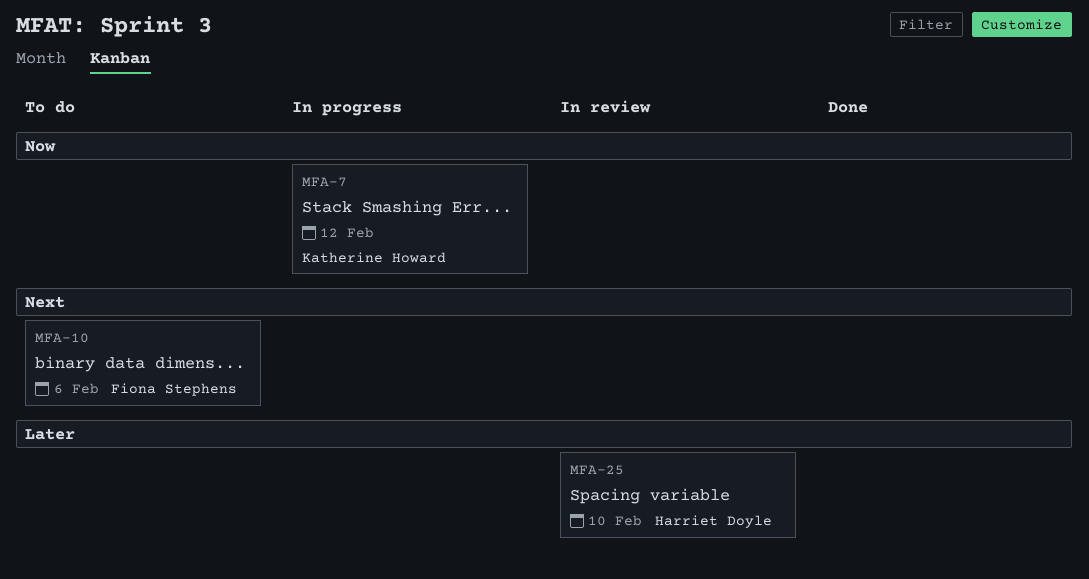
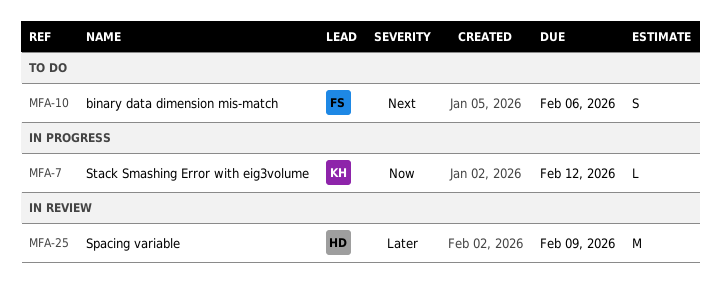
MFA-25, due: Feb 10 -> Feb 9

